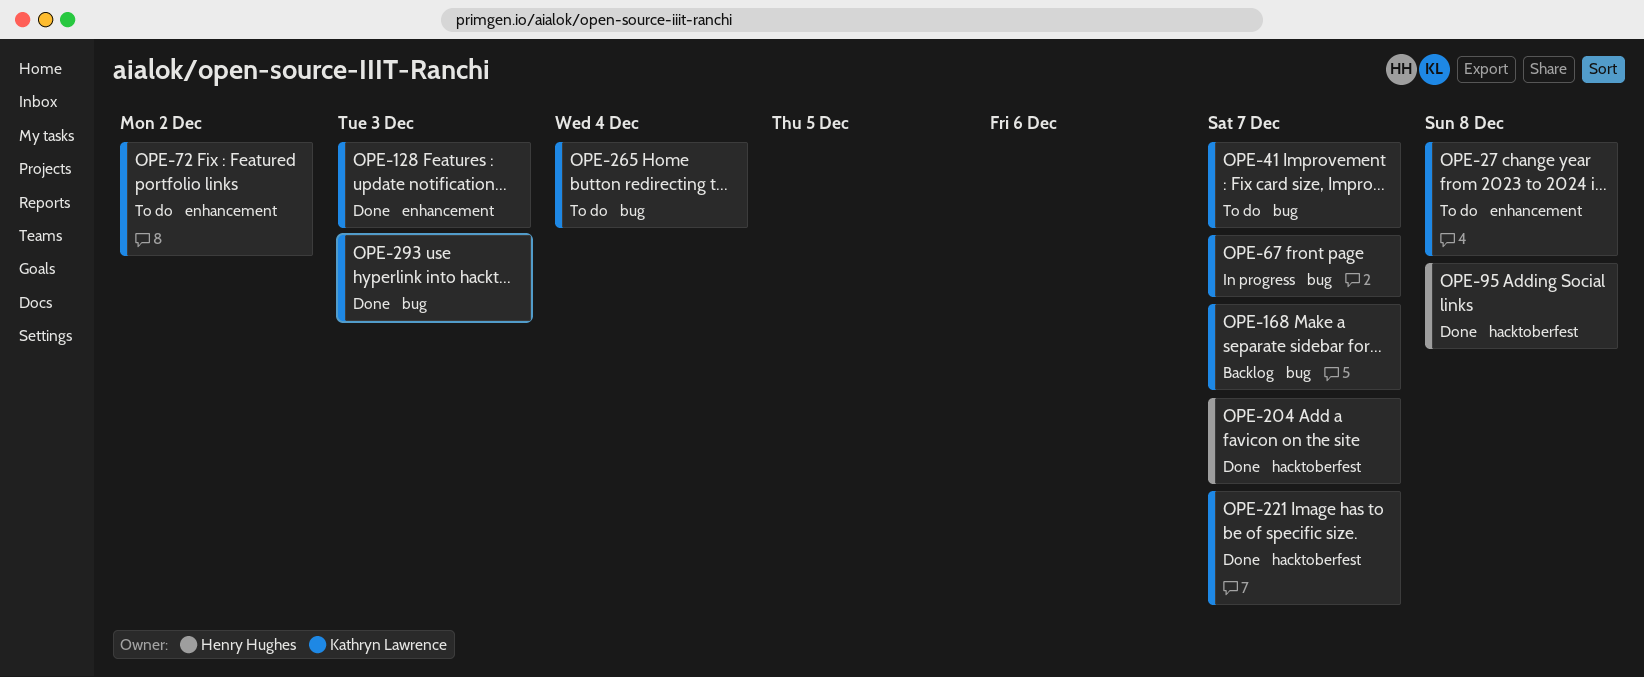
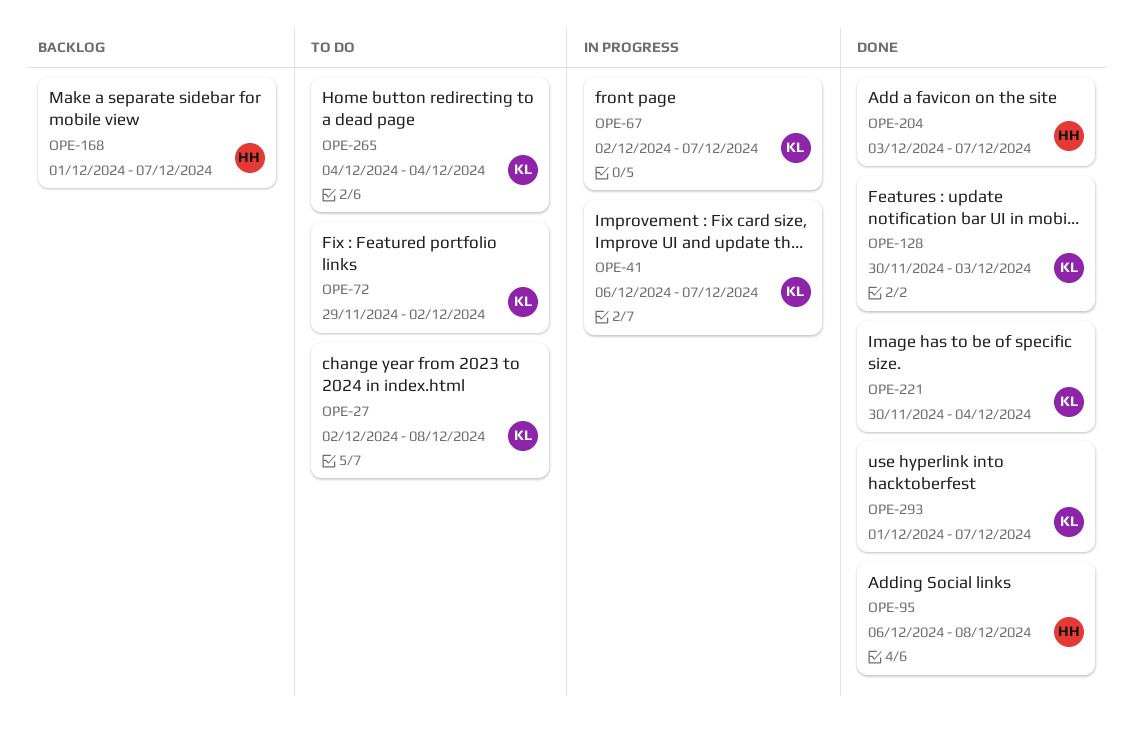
OPE-41, status: To do -> In progress
OPE-168, owner: Kathryn Lawrence -> Henry Hughes
OPE-221, due: Dec 7 -> Dec 4
OPE-293, due: Dec 3 -> Dec 7

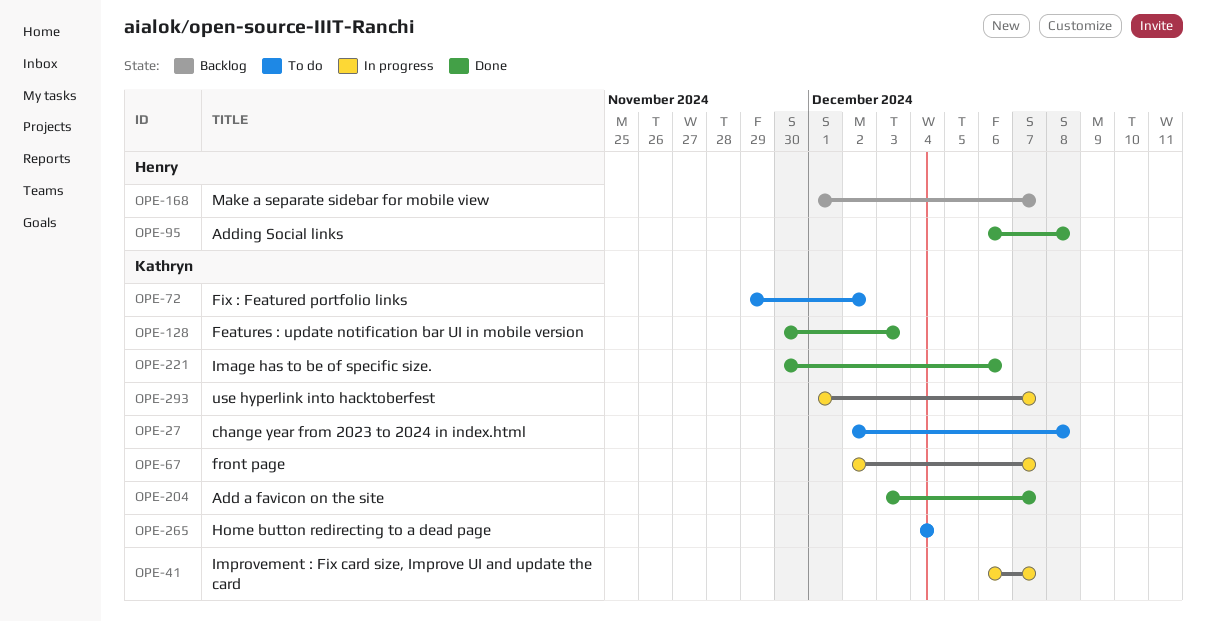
OPE-204, owner: Henry -> Kathryn
OPE-221, due: Dec 4 -> Dec 6
OPE-293, status: Done -> In progress

